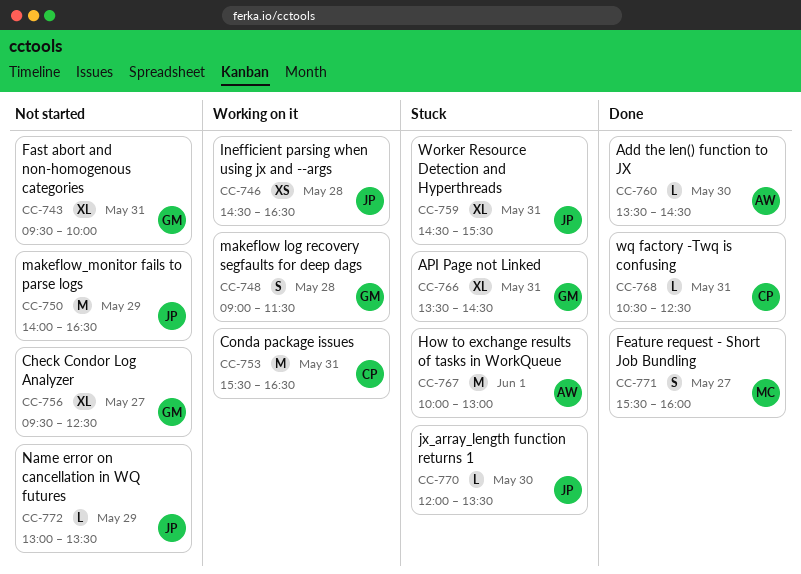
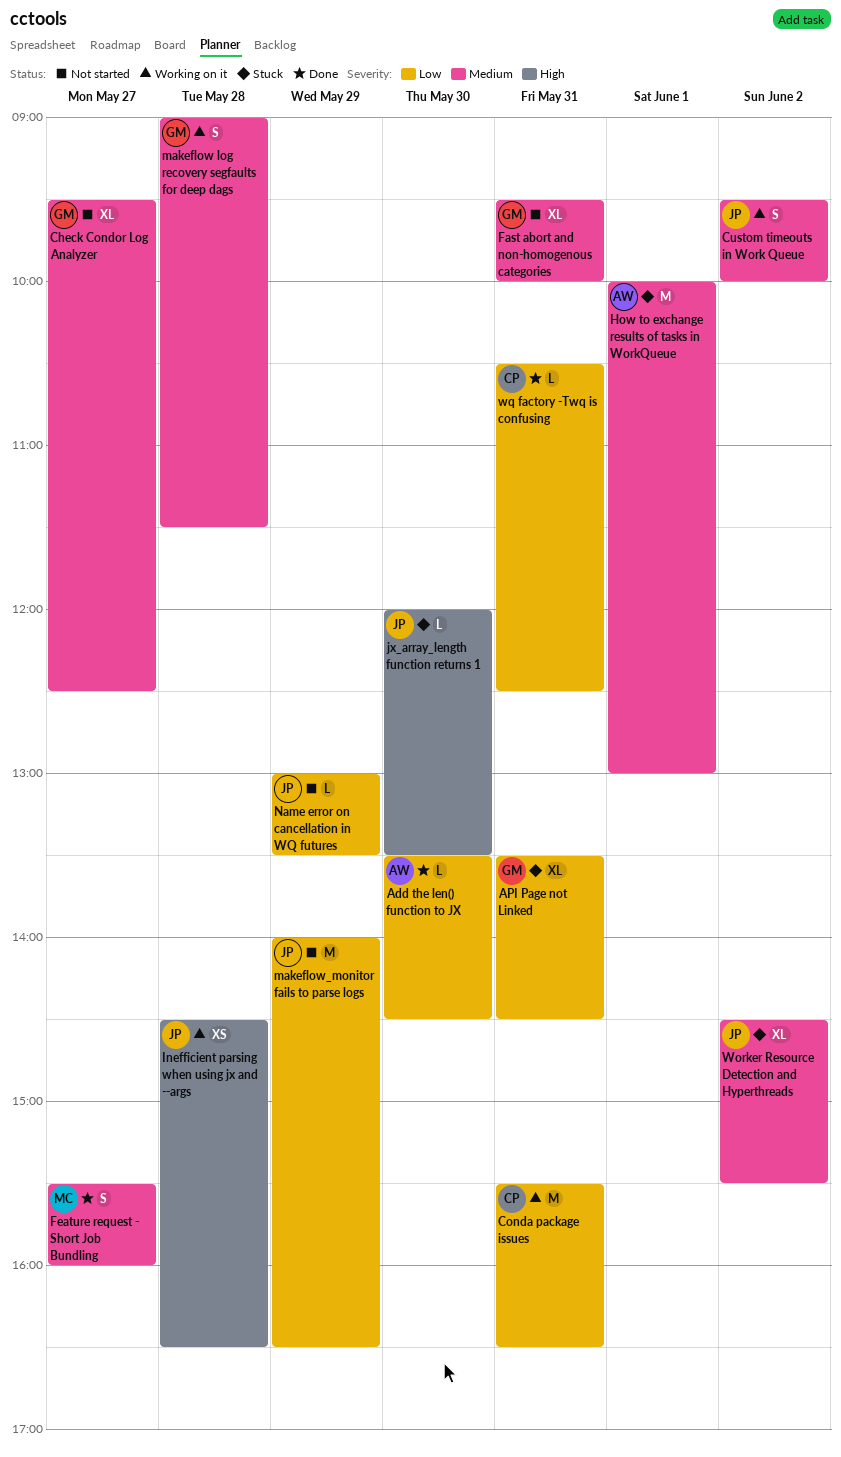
Custom timeouts in Work Queue: none -> present
Worker Resource Detection and Hyperthreads, day: May 31 -> Jun 2

